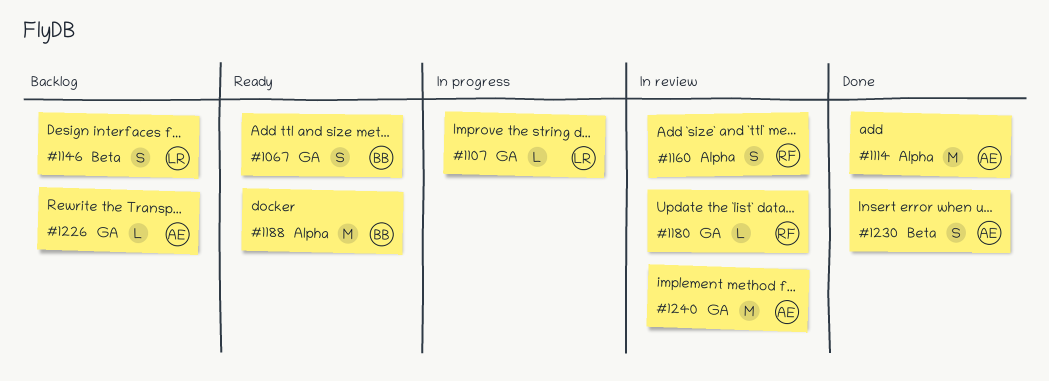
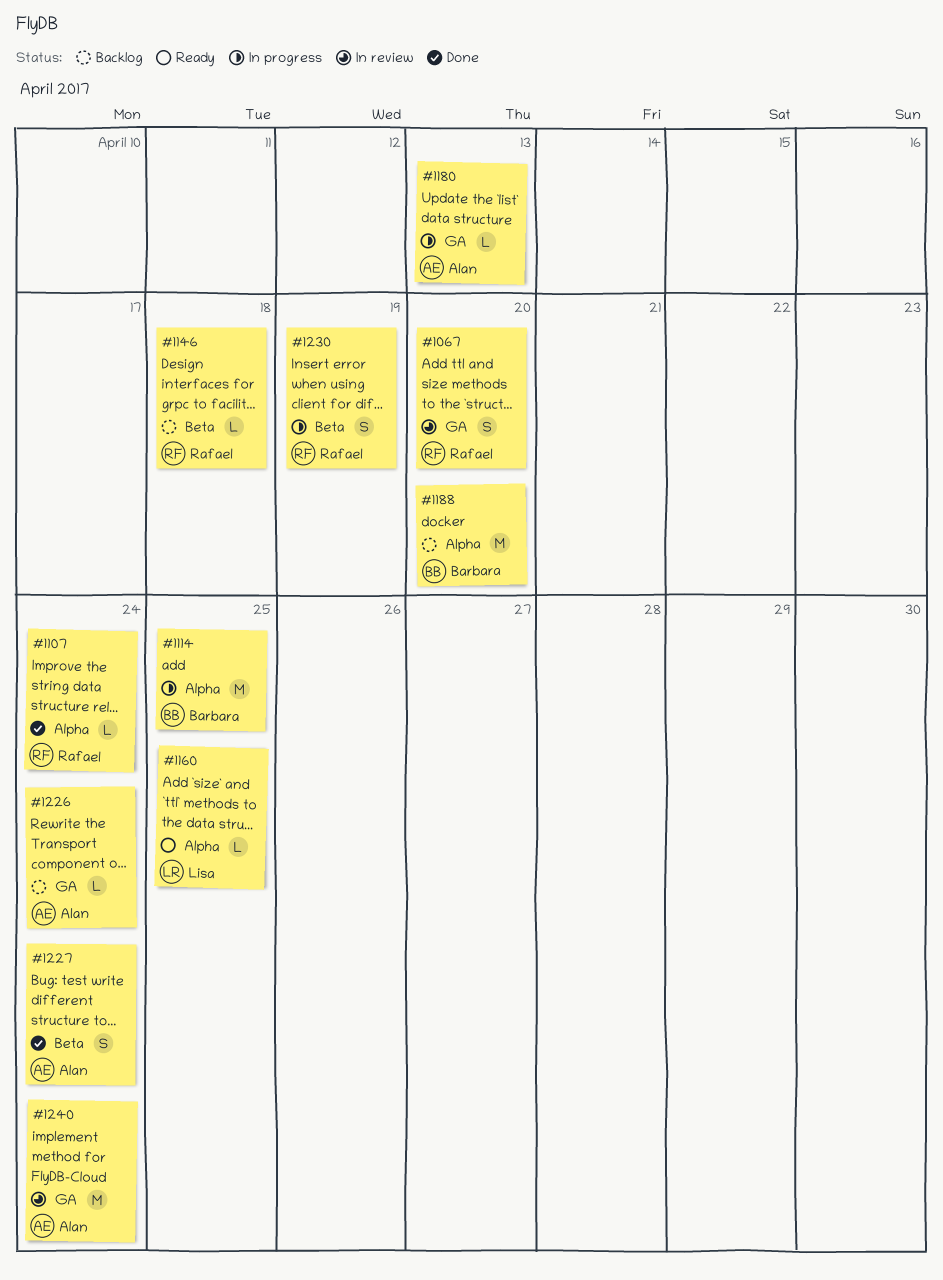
#1067, status: Ready -> In review
#1067, owner: Barbara -> Rafael
#1107, status: In progress -> Done
#1107, owner: Lisa -> Rafael
#1107, label: GA -> Alpha
#1114, status: Done -> In progress
#1114, owner: Alan -> Barbara
#1146, owner: Lisa -> Rafael
#1146, estimate: S -> L
#1160, status: In review -> Ready
#1160, owner: Rafael -> Lisa
#1160, estimate: S -> L
#1180, status: In review -> In progress
#1180, owner: Rafael -> Alan
#1188, status: Ready -> Backlog
#1227: none -> present
#1230, status: Done -> In progress
#1230, owner: Alan -> Rafael

